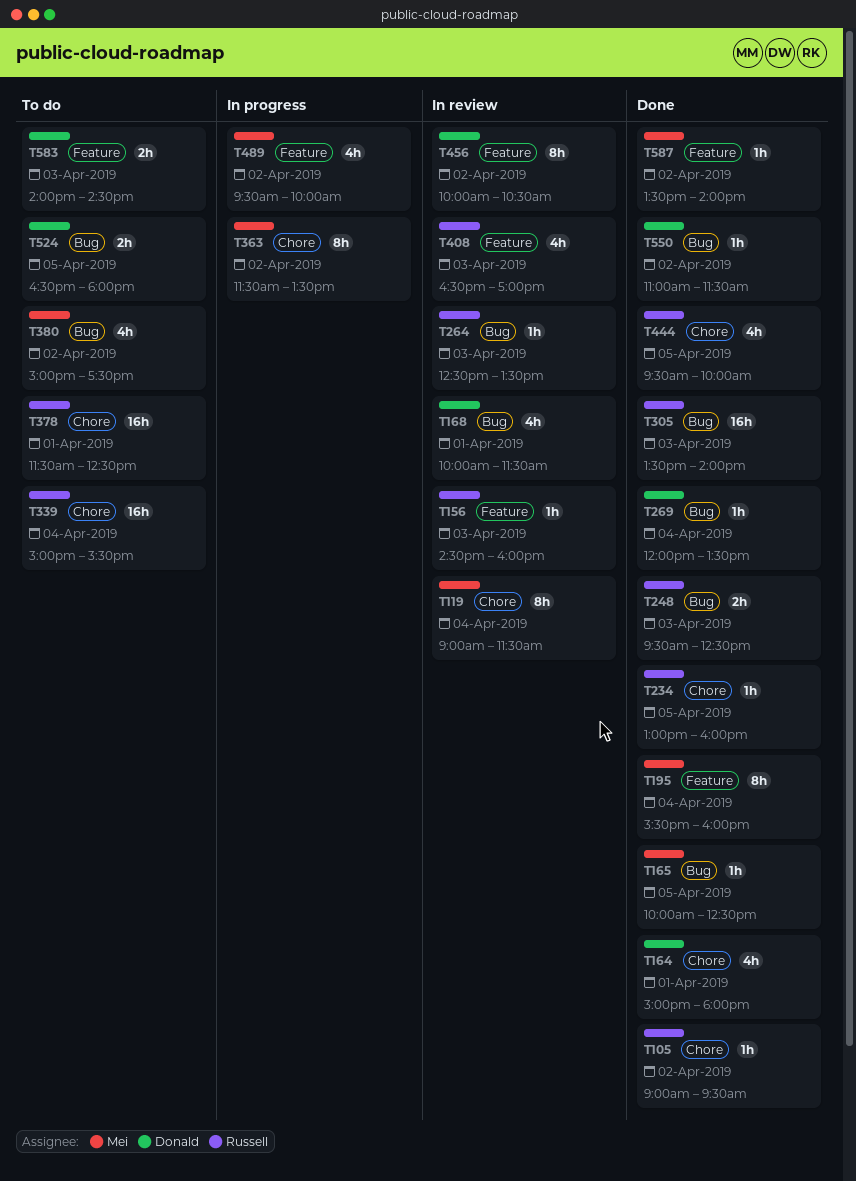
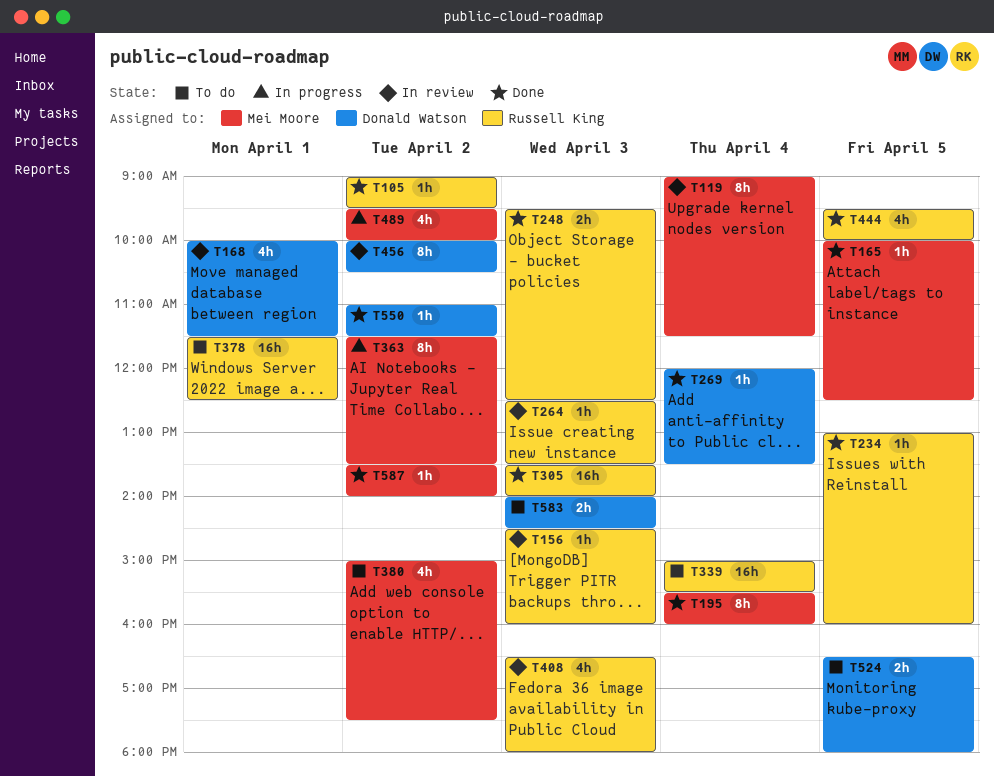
T164: present -> none
T408, ends: 17:00 -> 18:00

